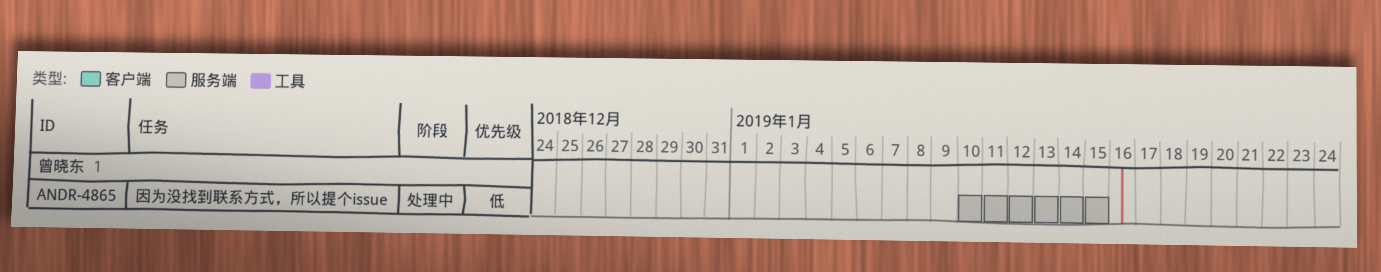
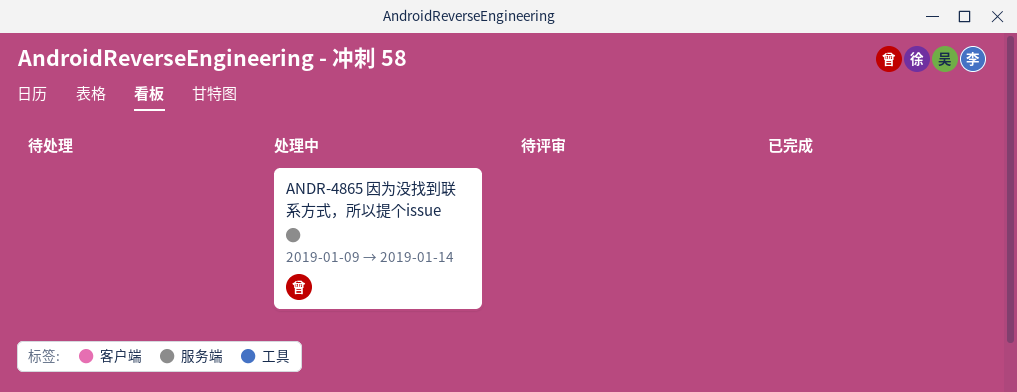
ANDR-4865, start: Jan 10 -> Jan 9
ANDR-4865, due: Jan 15 -> Jan 14

